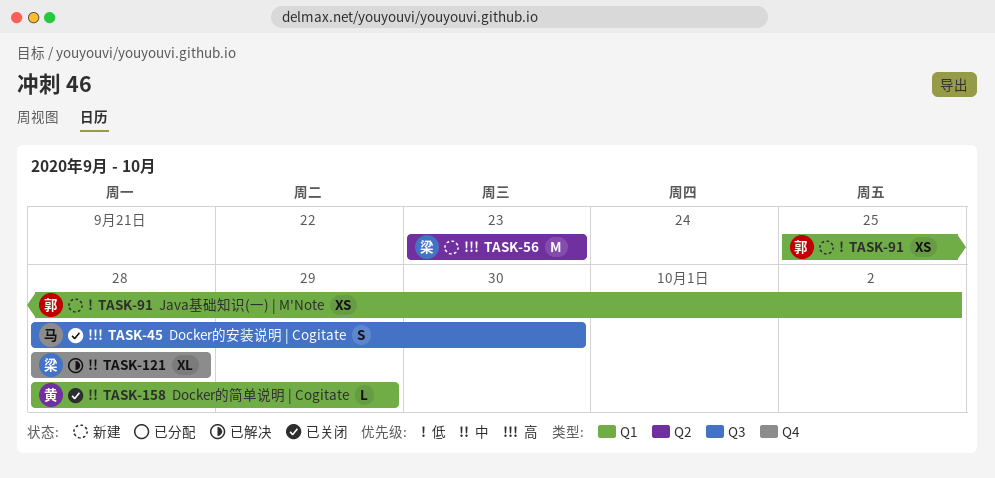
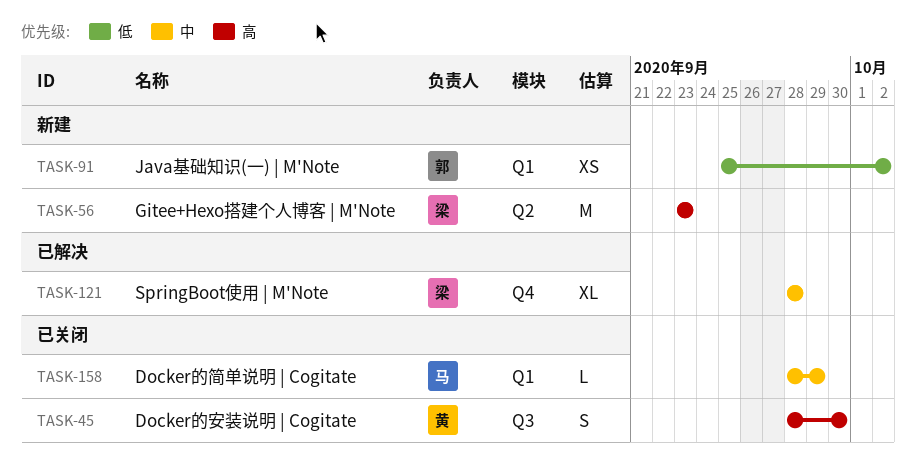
TASK-45, owner: 马 -> 黄
TASK-158, owner: 黄 -> 马

